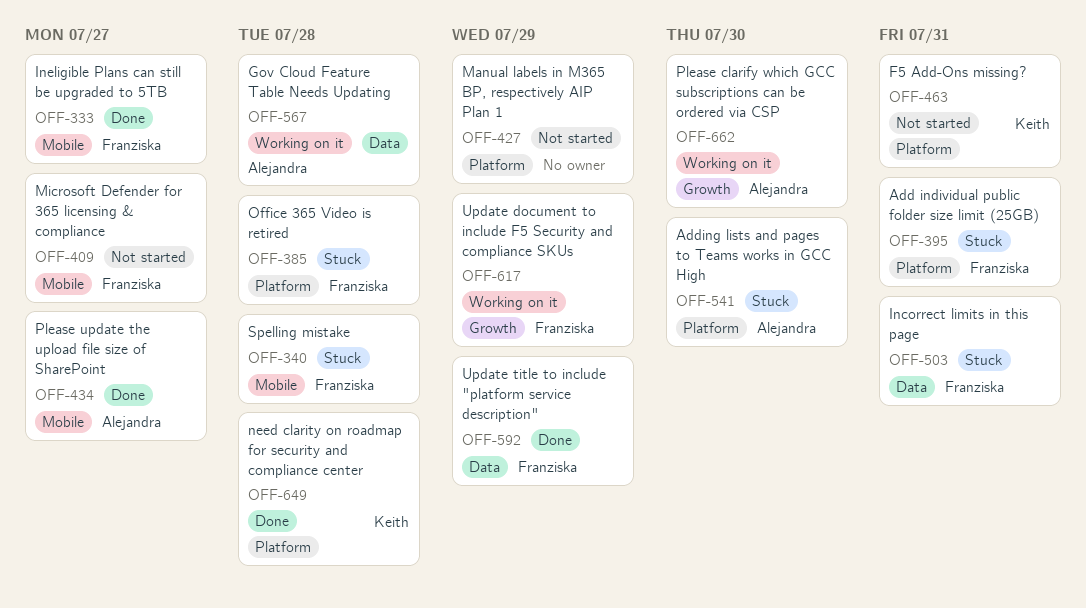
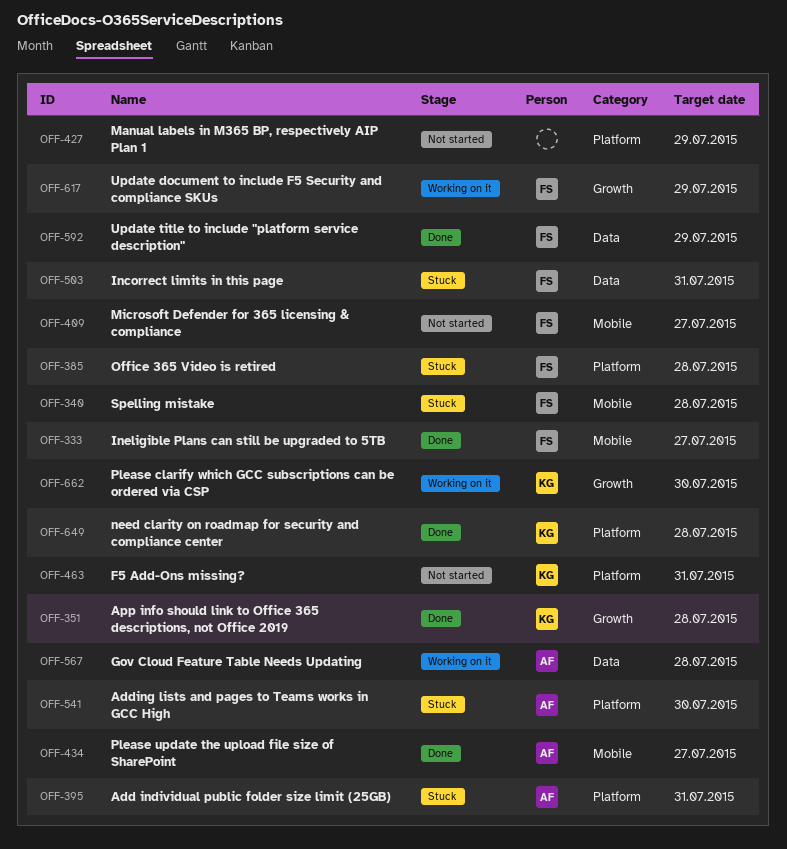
OFF-351: none -> present
OFF-395, owner: Franziska -> Alejandra
OFF-662, owner: Alejandra -> Keith

